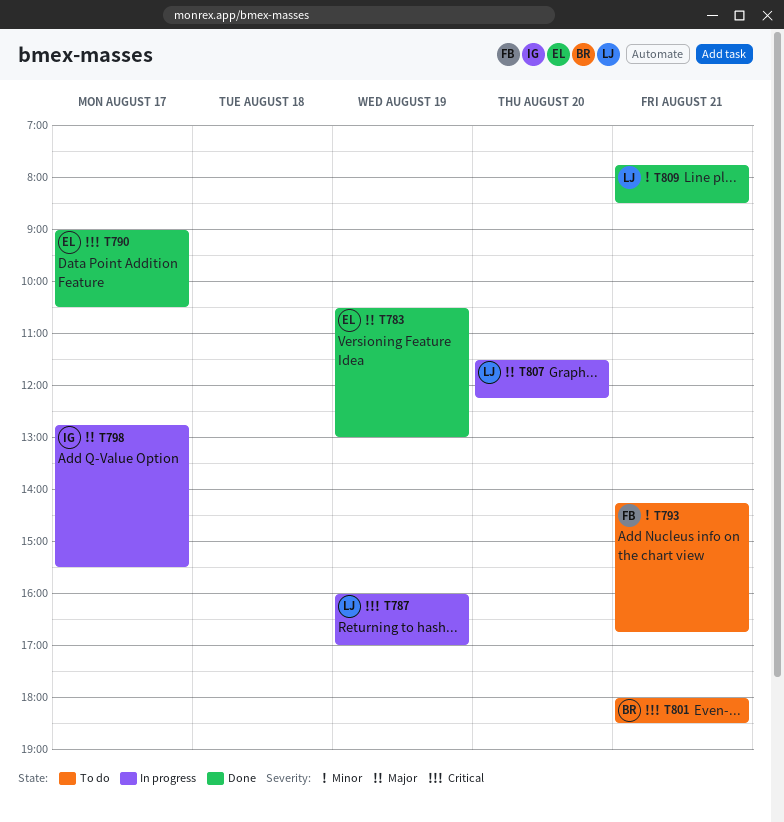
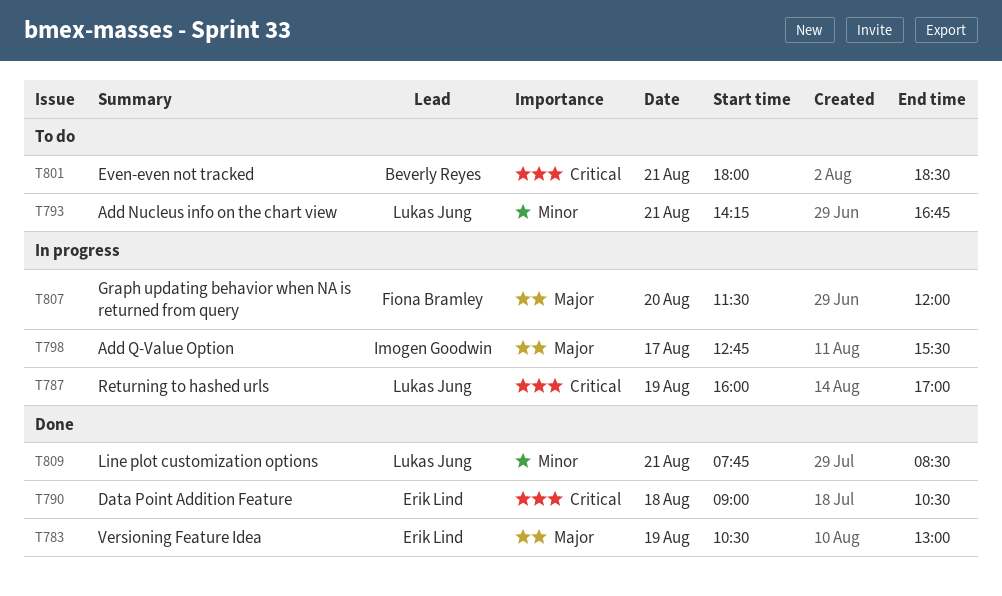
T790, day: Aug 17 -> Aug 18
T793, owner: Fiona Bramley -> Lukas Jung
T807, owner: Lukas Jung -> Fiona Bramley
T807, ends: 12:15 -> 12:00

